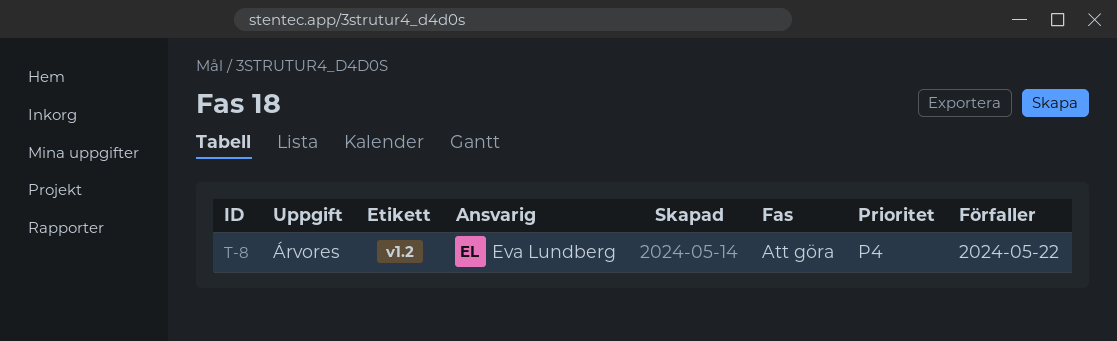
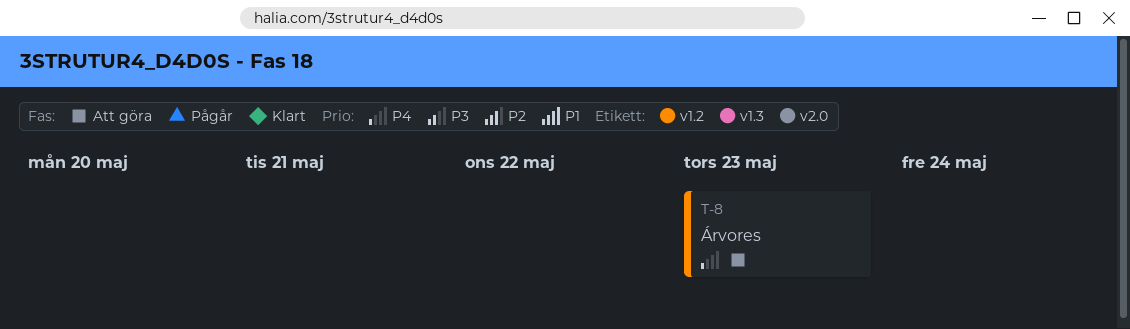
T-8, due: May 22 -> May 23

